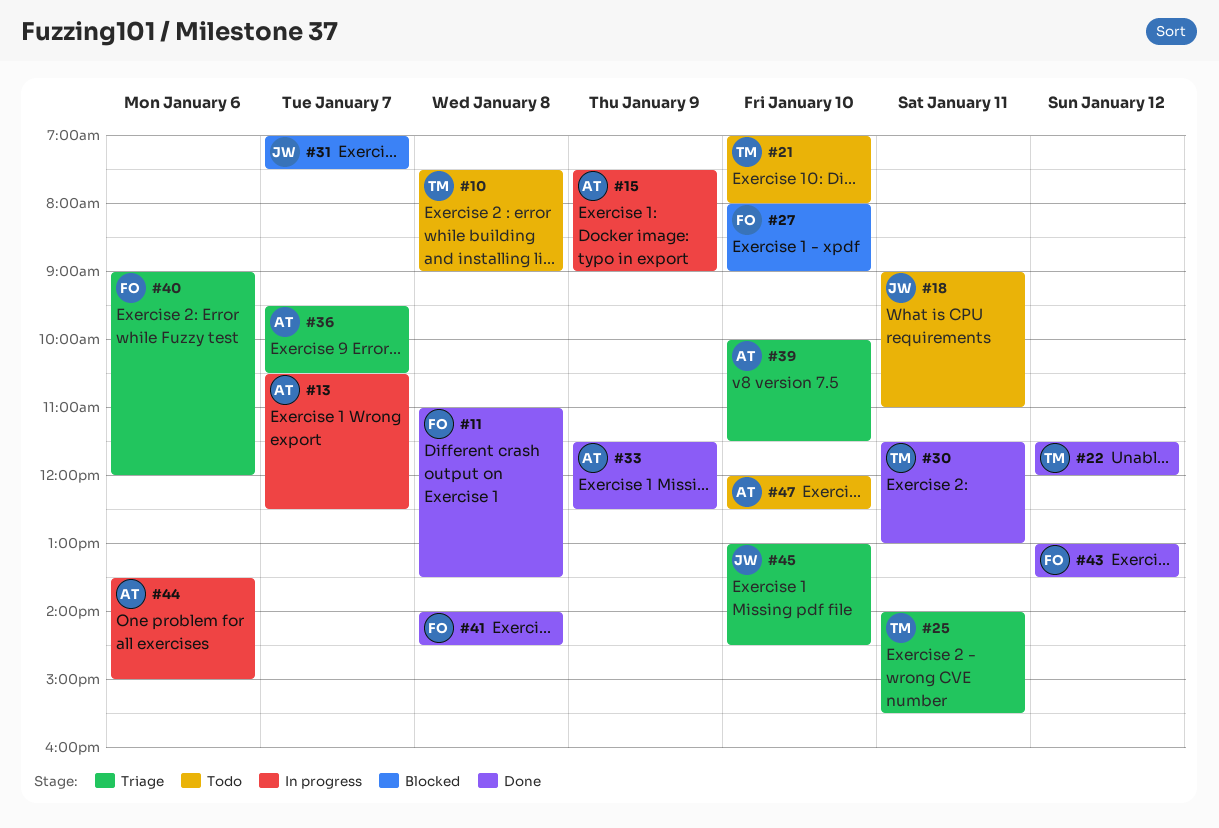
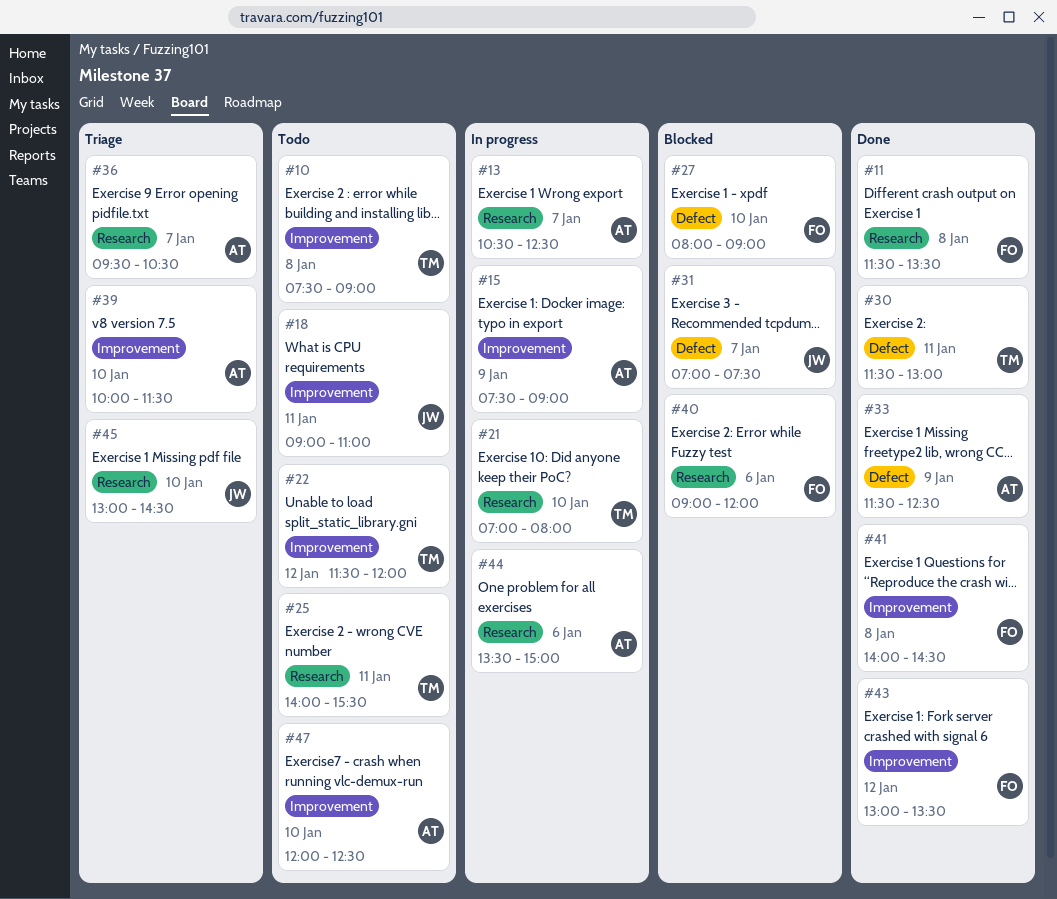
#11, begins: 11:00 -> 11:30
#21, status: Todo -> In progress
#22, status: Done -> Todo
#25, status: Triage -> Todo
#40, status: Triage -> Blocked

